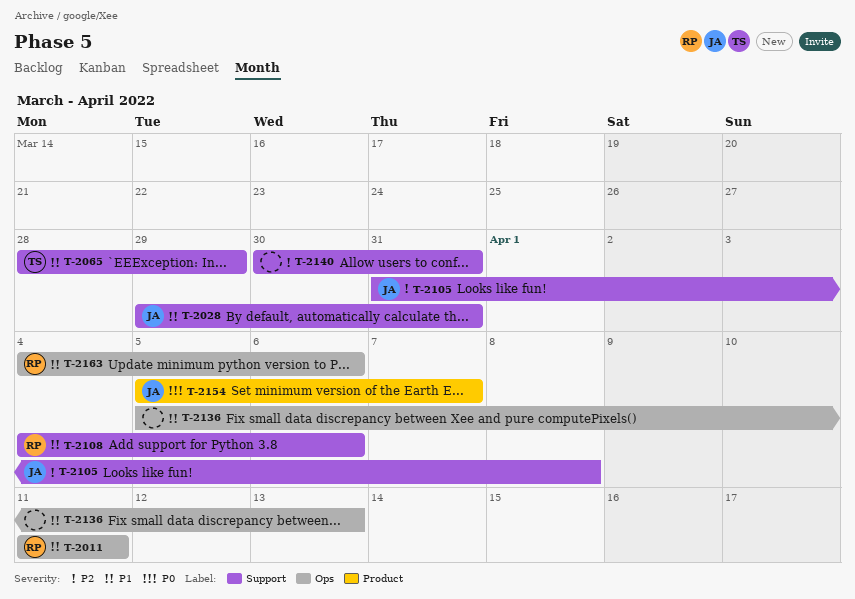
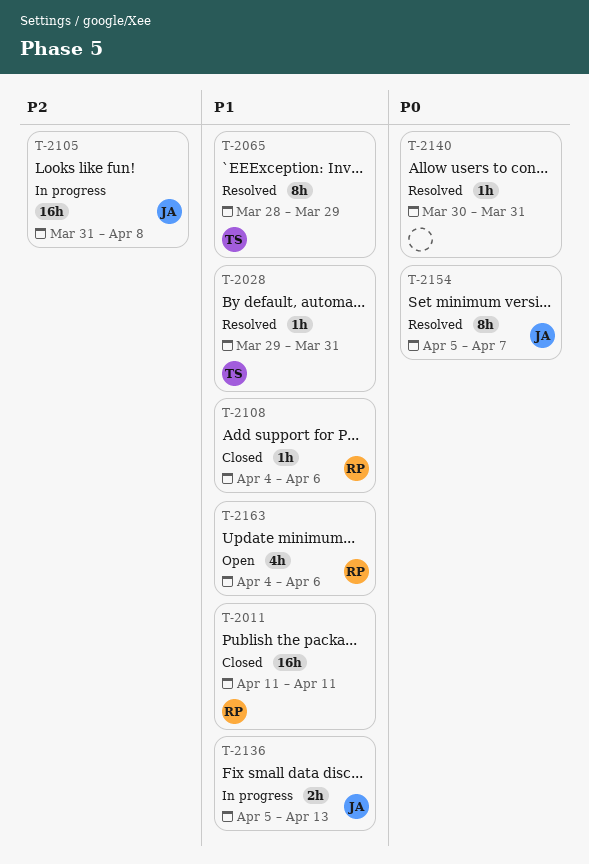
T-2028, owner: JA -> TS
T-2136, owner: none -> JA
T-2140, priority: P2 -> P0

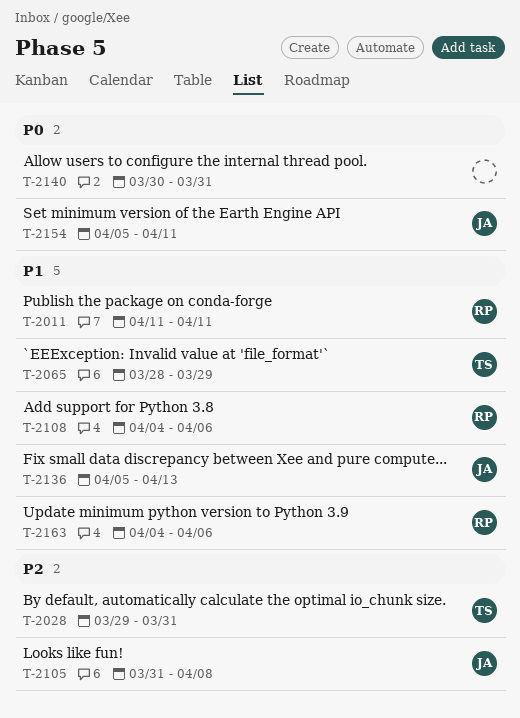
T-2028, priority: P1 -> P2
T-2154, due: Apr 7 -> Apr 11

